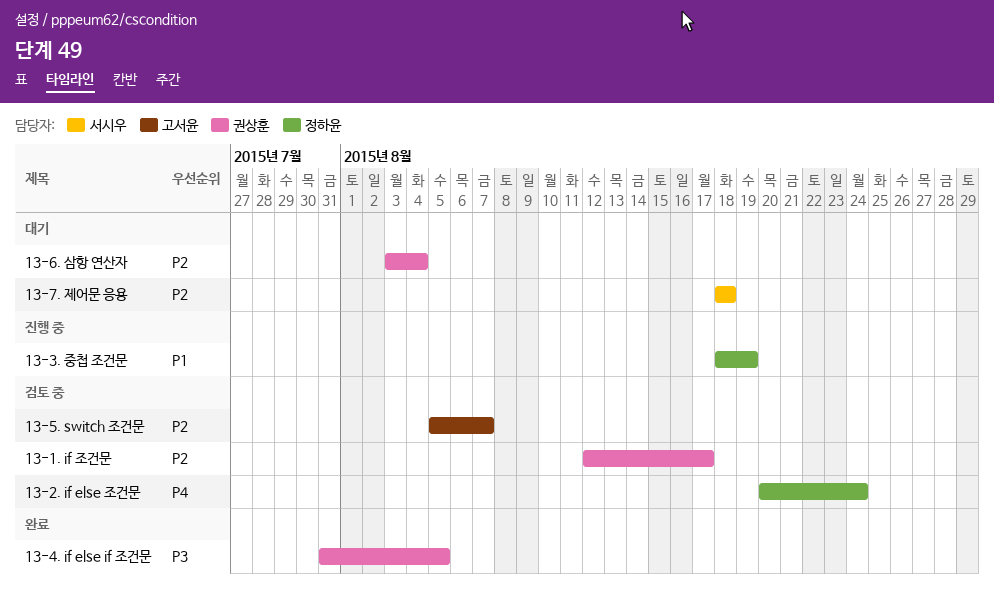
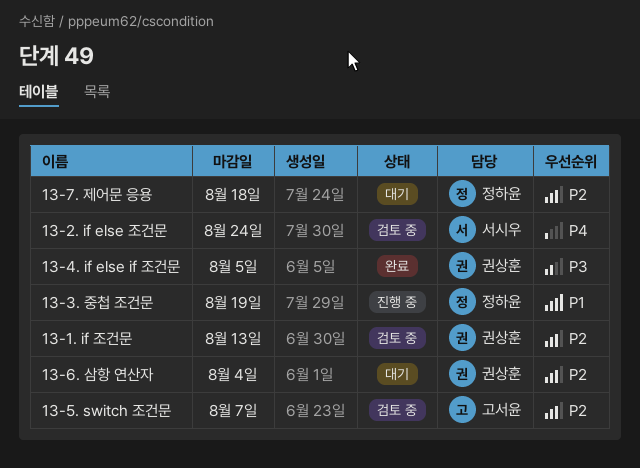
13-1. if 조건문, due: Aug 17 -> Aug 13
13-2. if else 조건문, owner: 정하윤 -> 서시우
13-7. 제어문 응용, owner: 서시우 -> 정하윤

